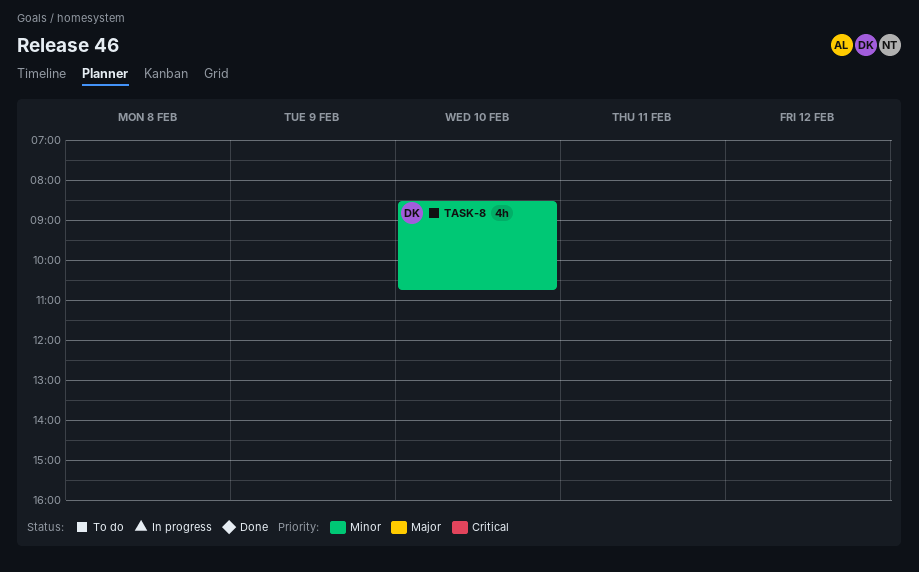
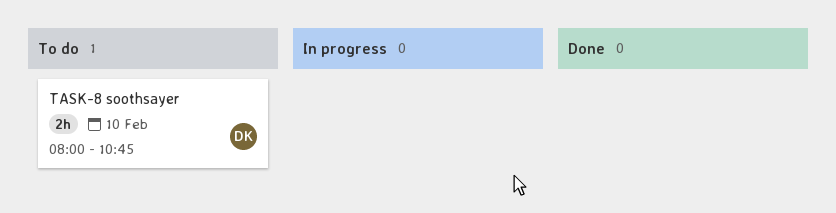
TASK-8, estimate: 4h -> 2h
TASK-8, begins: 08:30 -> 08:00

